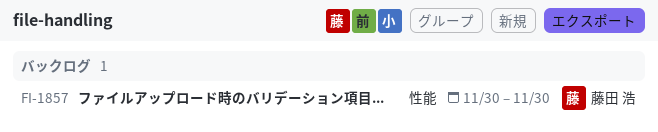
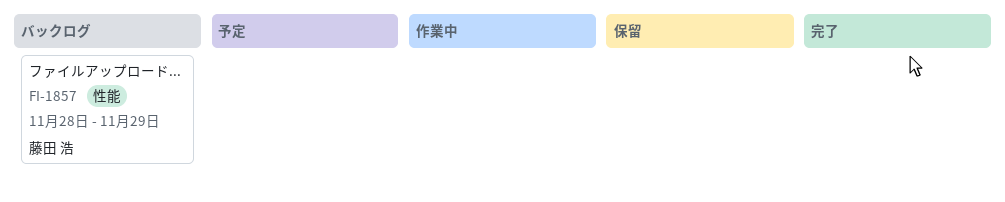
FI-1857, start: Nov 30 -> Nov 28
FI-1857, due: Nov 30 -> Nov 29

